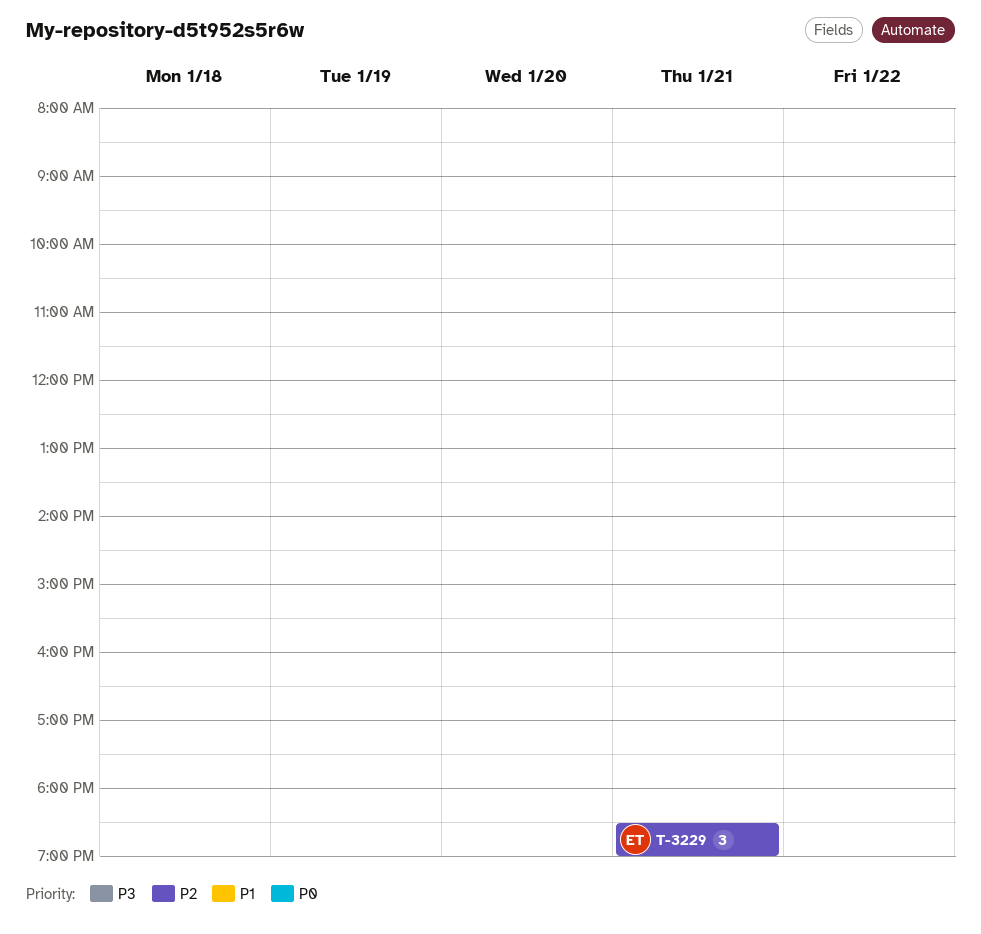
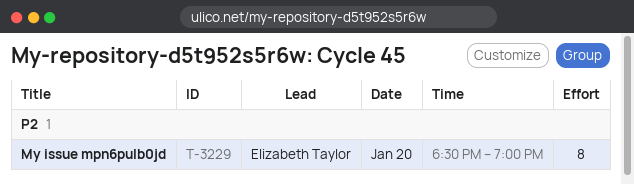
T-3229, estimate: 3 -> 8
T-3229, day: Jan 21 -> Jan 20

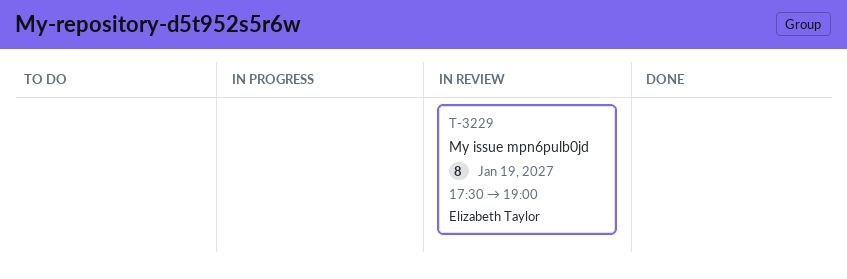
T-3229, day: Jan 20 -> Jan 19
T-3229, begins: 18:30 -> 17:30

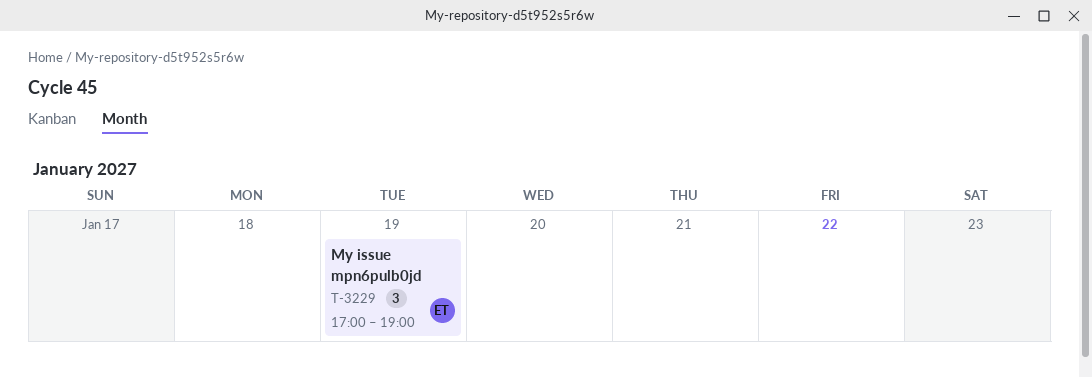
T-3229, estimate: 8 -> 3
T-3229, begins: 17:30 -> 17:00

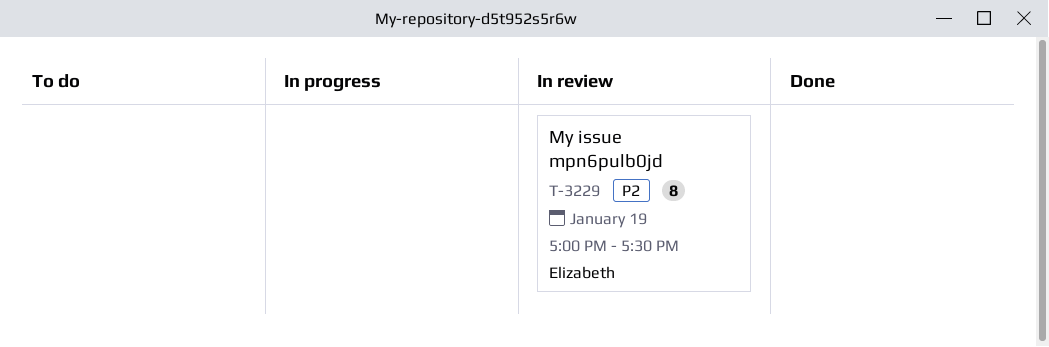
T-3229, estimate: 3 -> 8
T-3229, ends: 19:00 -> 17:30

